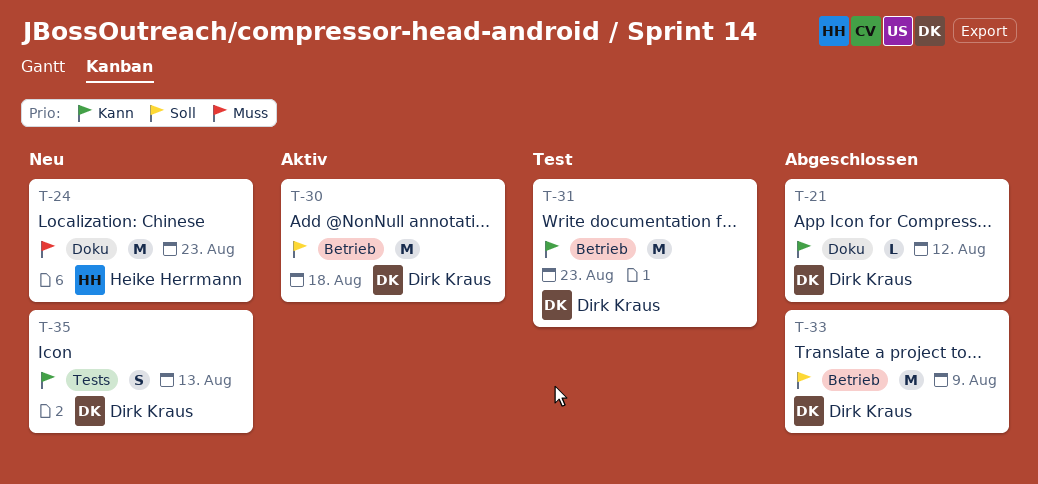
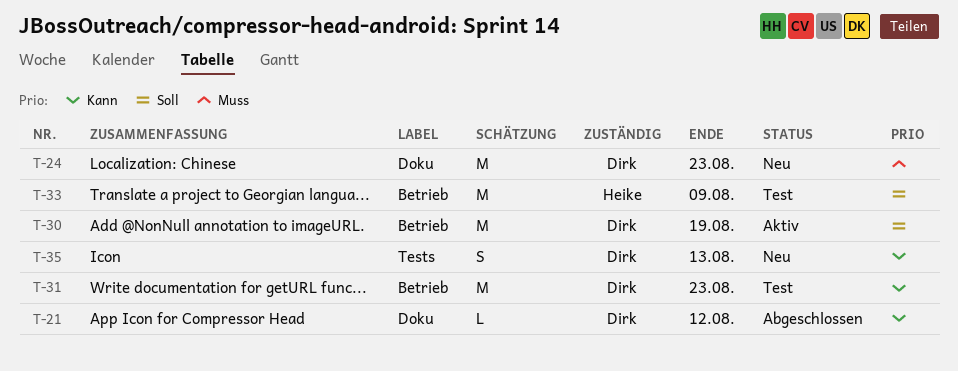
T-24, owner: Heike Herrmann -> Dirk Kraus
T-30, due: Aug 18 -> Aug 19
T-33, status: Abgeschlossen -> Test
T-33, owner: Dirk Kraus -> Heike Herrmann

